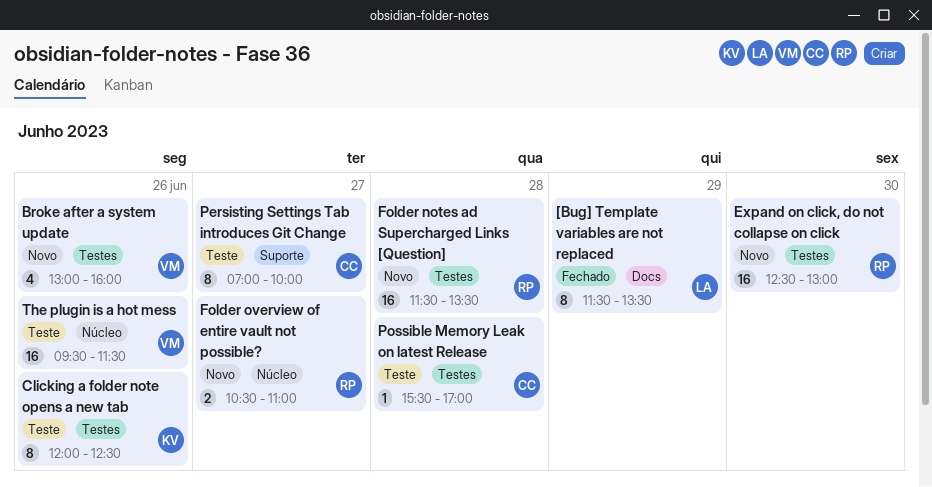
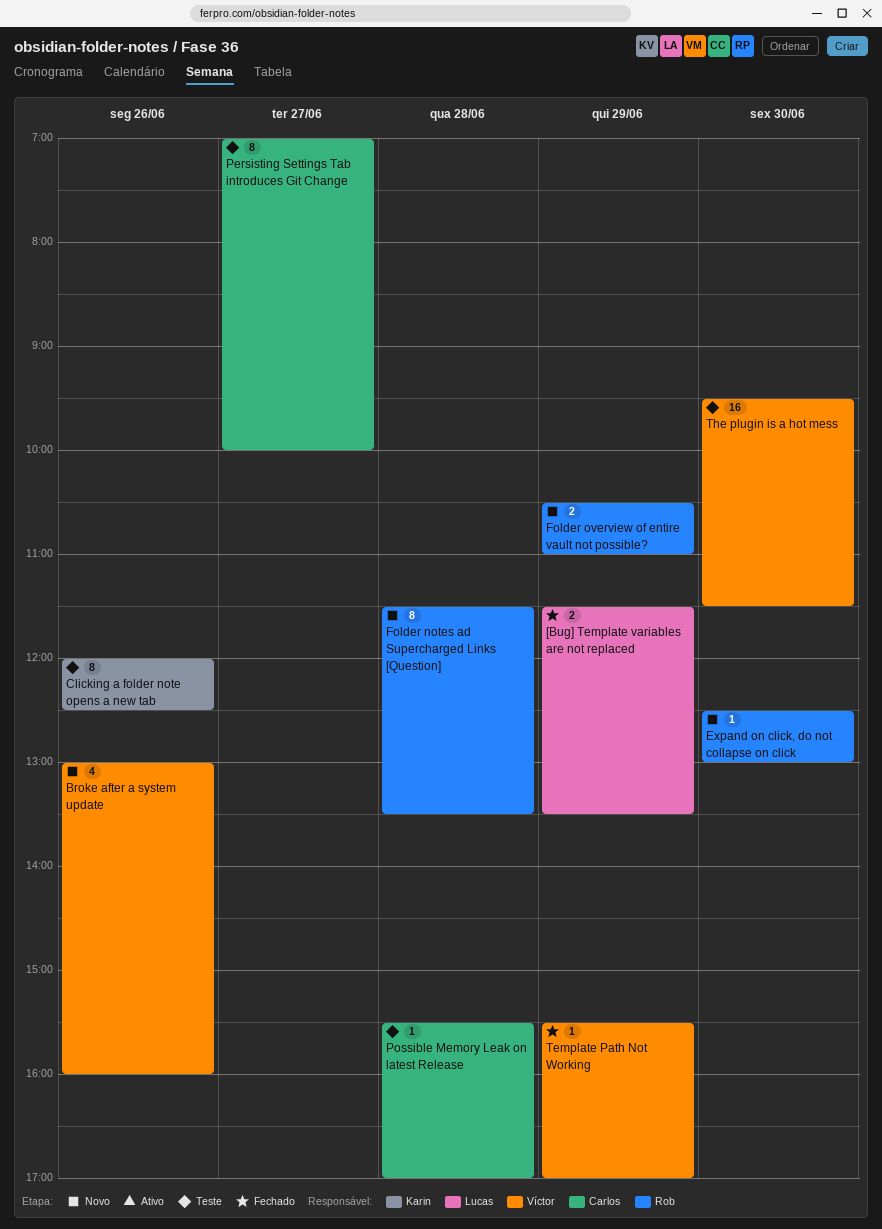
[Bug] Template variables are not replaced, estimate: 8 -> 2
Expand on click, do not collapse on click, estimate: 16 -> 1
Folder notes ad Supercharged Links [Question], estimate: 16 -> 8
Folder overview of entire vault not possible?, day: Jun 27 -> Jun 29
Template Path Not Working: none -> present
The plugin is a hot mess, day: Jun 26 -> Jun 30

